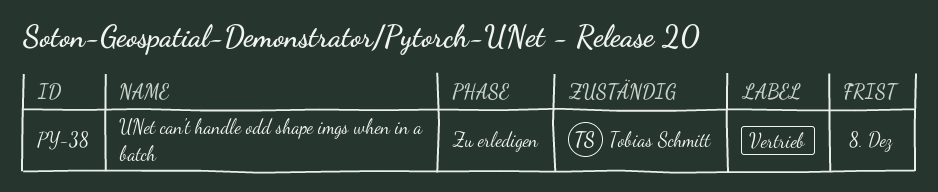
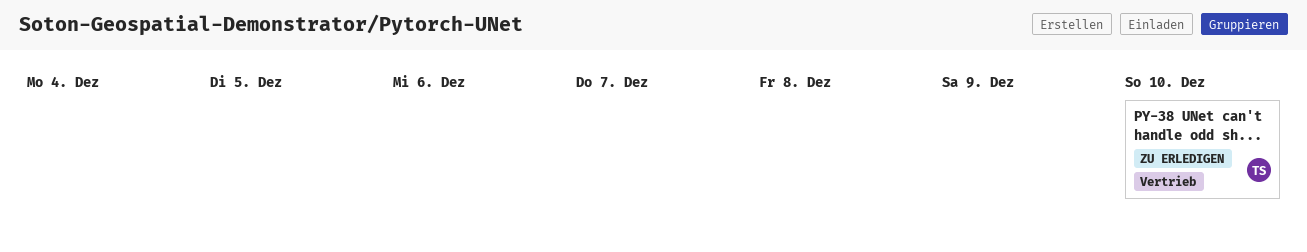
PY-38, due: Dec 8 -> Dec 10

